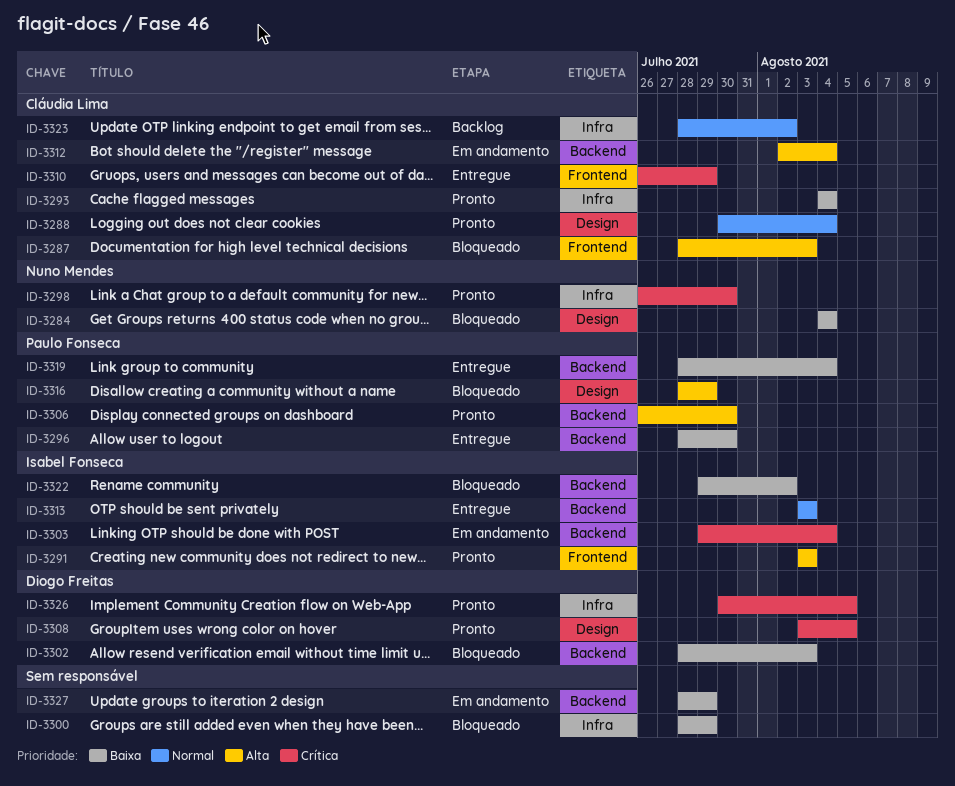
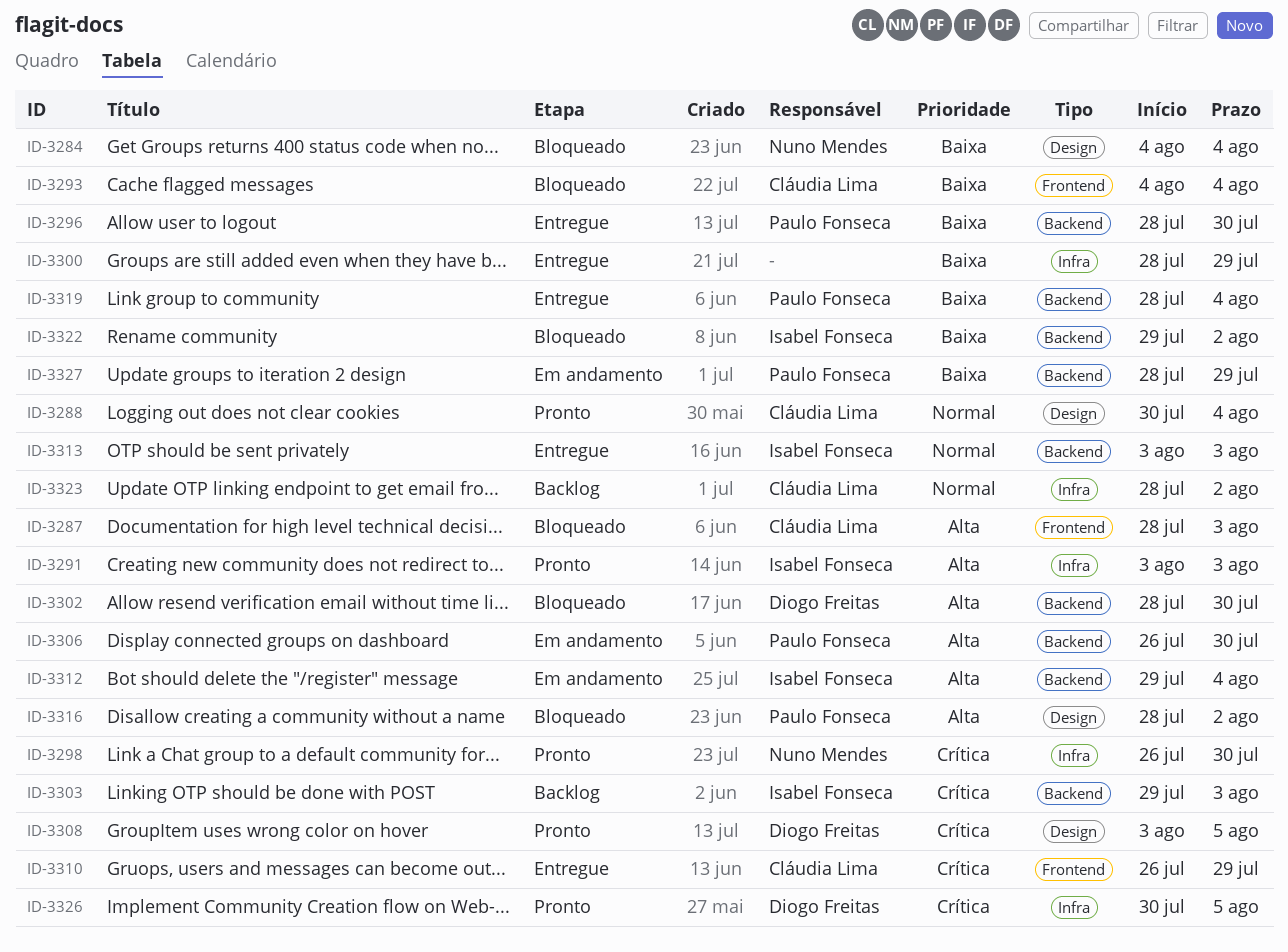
ID-3291, label: Frontend -> Infra
ID-3293, status: Pronto -> Bloqueado
ID-3293, label: Infra -> Frontend
ID-3300, status: Bloqueado -> Entregue
ID-3302, priority: Baixa -> Alta
ID-3302, due: Aug 3 -> Jul 30
ID-3303, status: Em andamento -> Backlog
ID-3303, due: Aug 4 -> Aug 3
ID-3306, status: Pronto -> Em andamento
ID-3312, owner: Cláudia Lima -> Isabel Fonseca
ID-3312, start: Aug 2 -> Jul 29
ID-3316, due: Jul 29 -> Aug 2
ID-3327, owner: none -> Paulo Fonseca

